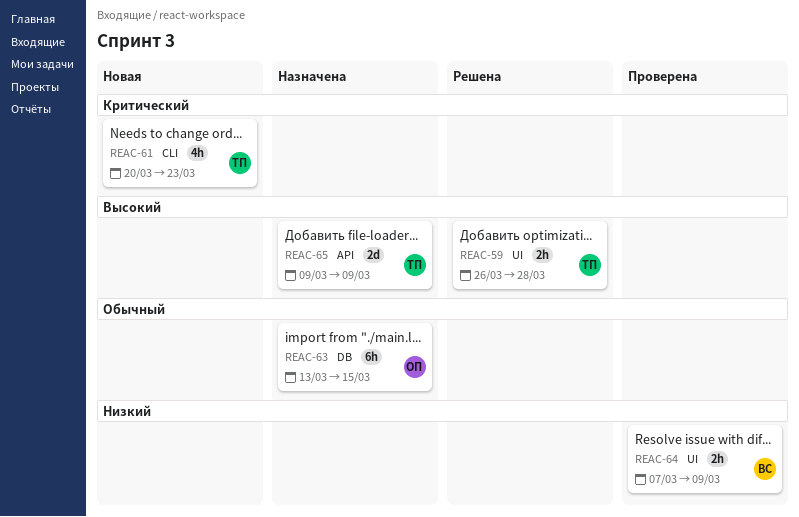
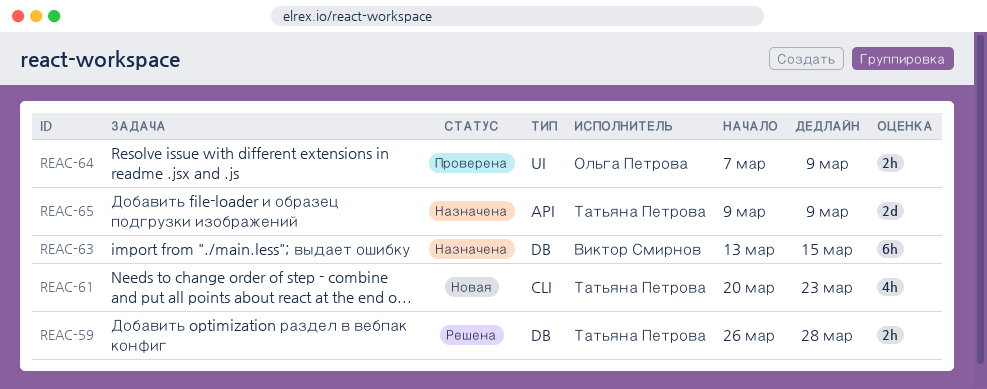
REAC-59, label: UI -> DB
REAC-63, owner: Ольга Петрова -> Виктор Смирнов
REAC-64, owner: Виктор Смирнов -> Ольга Петрова

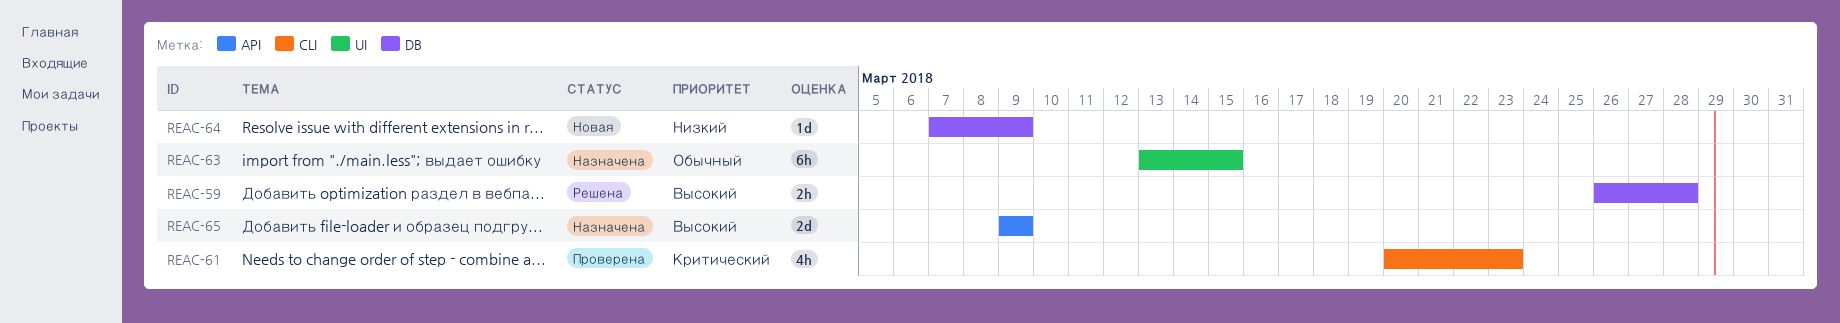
REAC-61, status: Новая -> Проверена
REAC-63, label: DB -> UI
REAC-64, status: Проверена -> Новая
REAC-64, label: UI -> DB
REAC-64, estimate: 2h -> 1d

